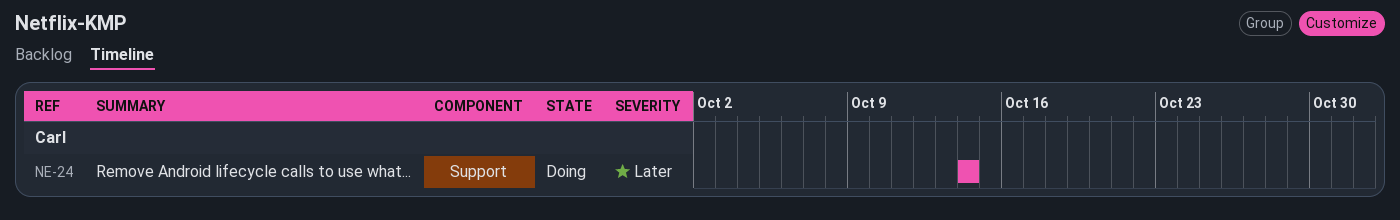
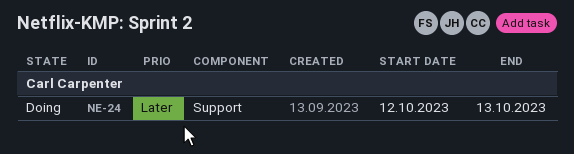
NE-24, start: Oct 14 -> Oct 12
NE-24, due: Oct 14 -> Oct 13

